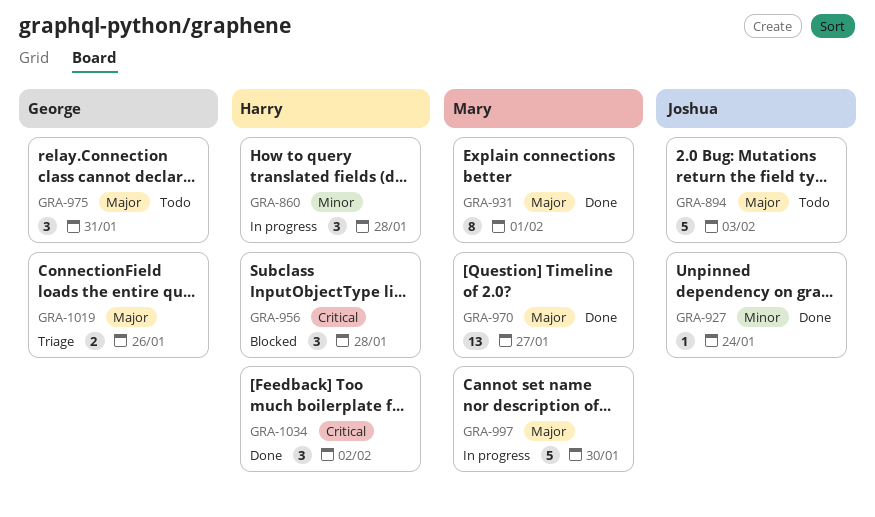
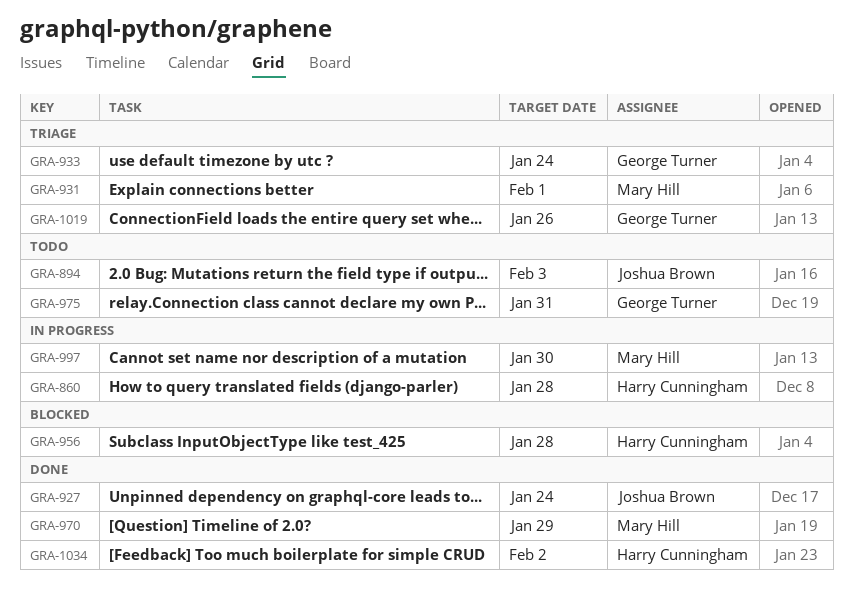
GRA-931, status: Done -> Triage
GRA-933: none -> present
GRA-970, due: Jan 27 -> Jan 29

